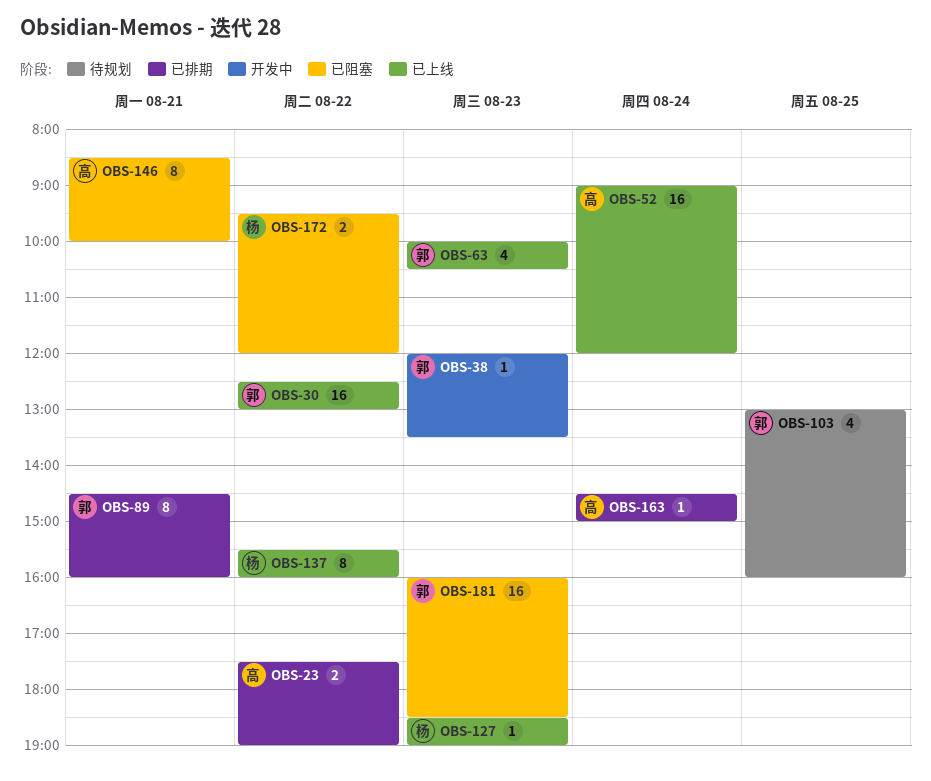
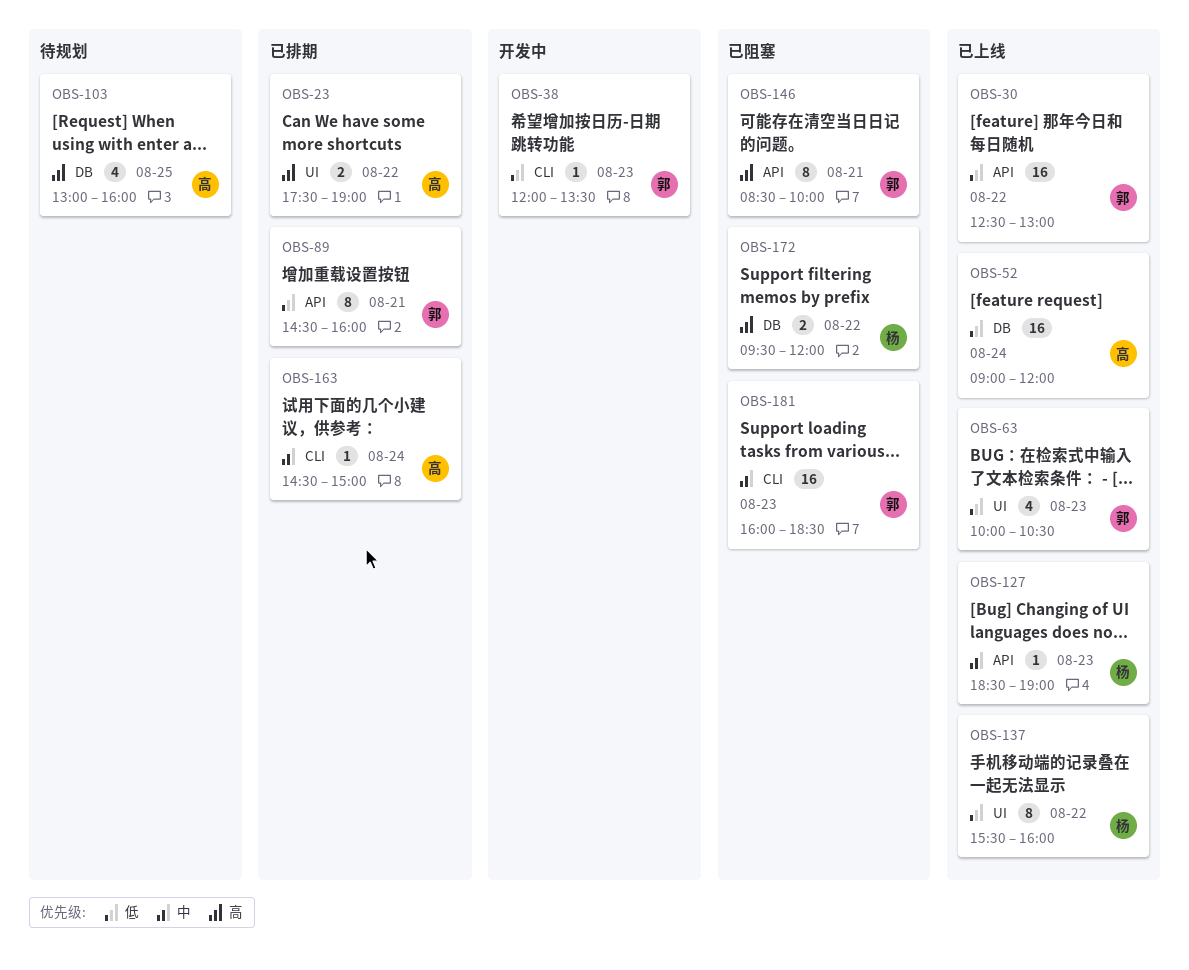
OBS-103, owner: 郭 -> 高
OBS-146, owner: 高 -> 郭

